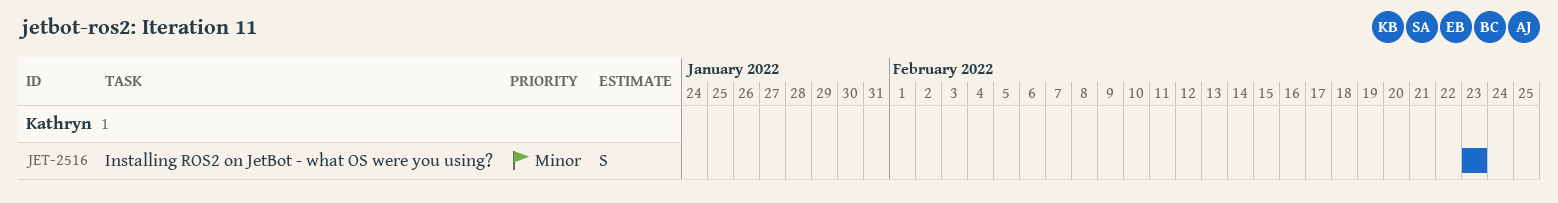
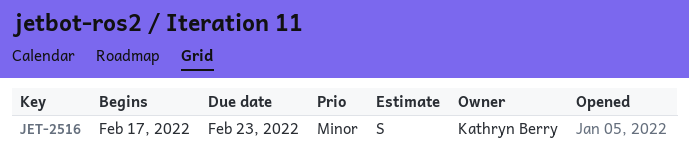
JET-2516, start: Feb 23 -> Feb 17

